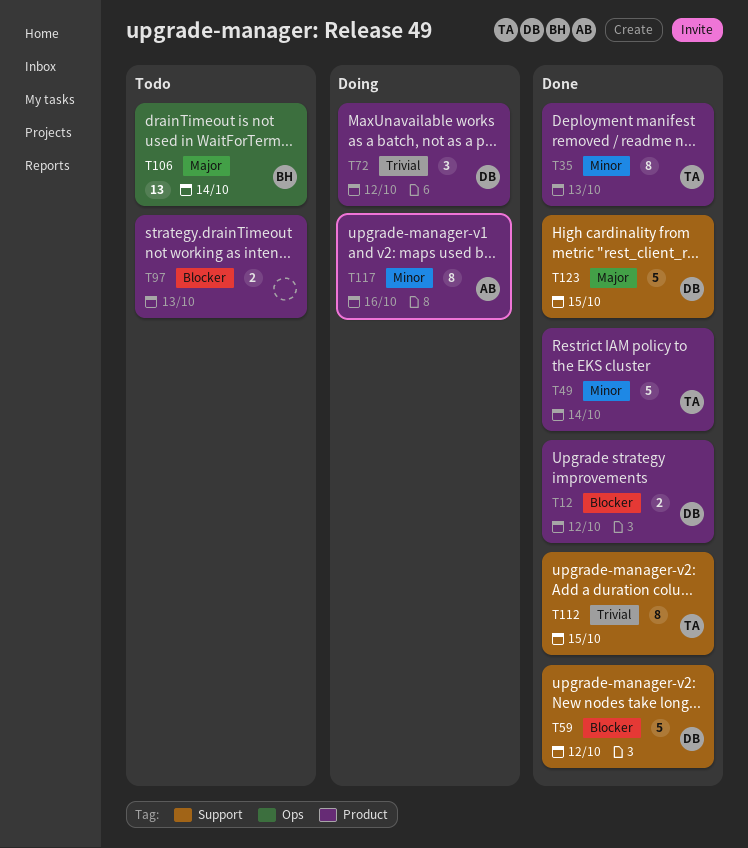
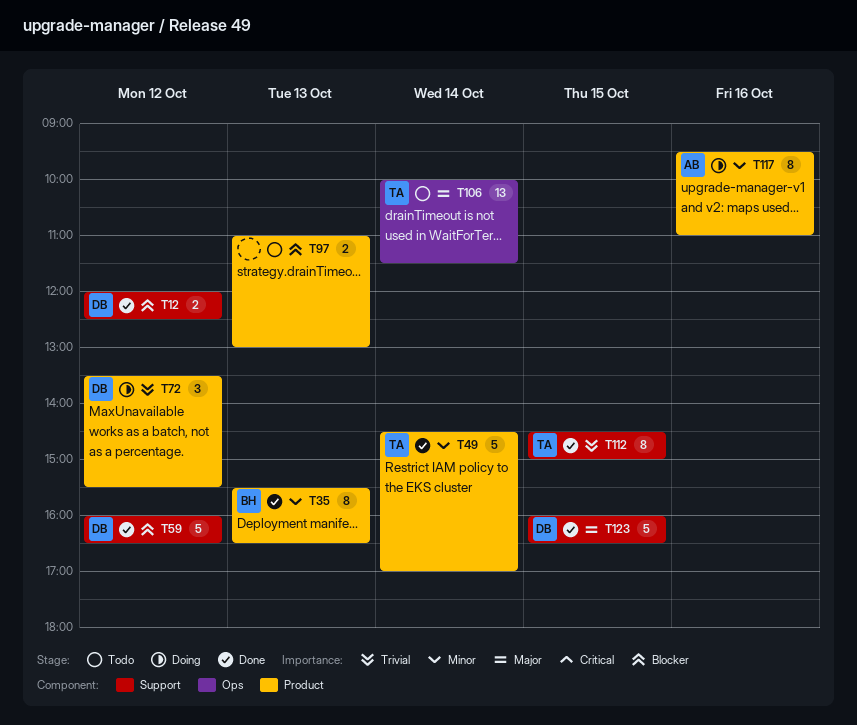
T12, label: Product -> Support
T35, owner: TA -> BH
T106, owner: BH -> TA

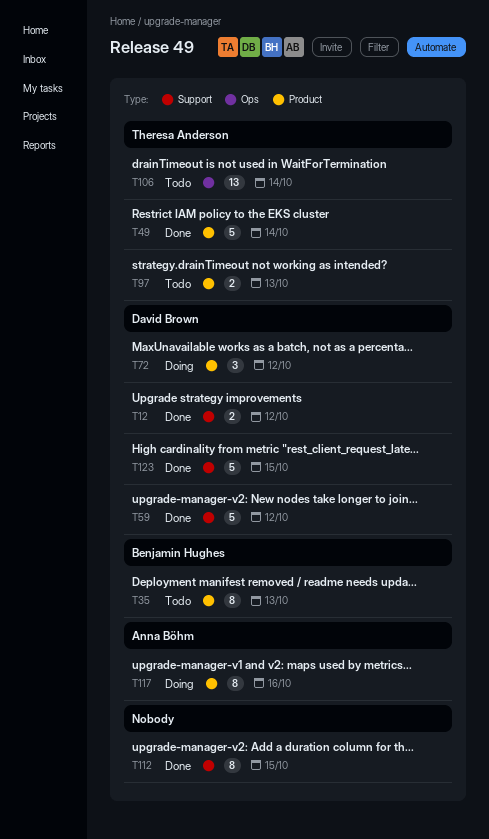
T35, status: Done -> Todo
T97, owner: none -> Theresa Anderson
T112, owner: Theresa Anderson -> none

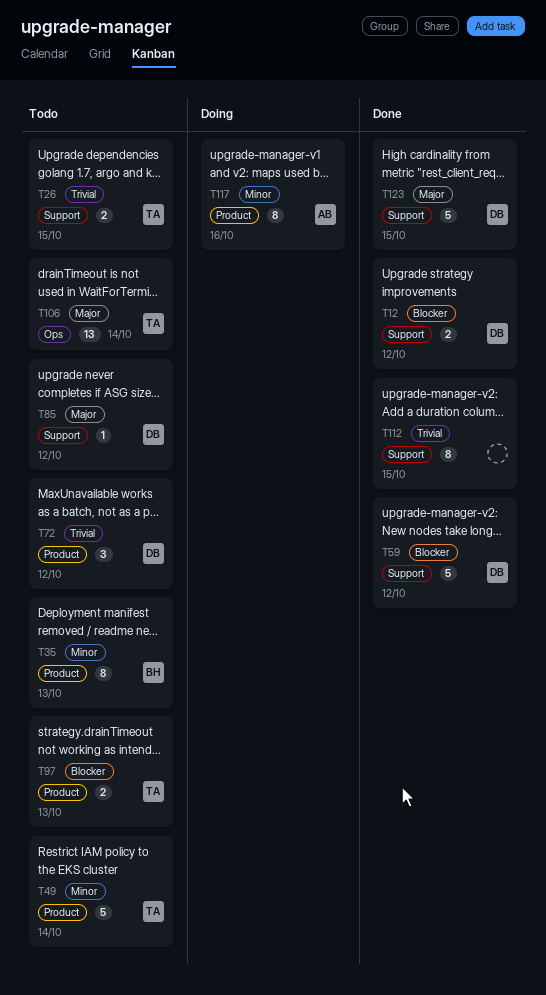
T26: none -> present
T49, status: Done -> Todo
T72, status: Doing -> Todo
T85: none -> present

